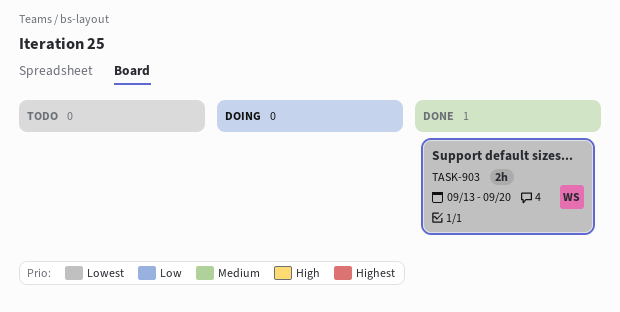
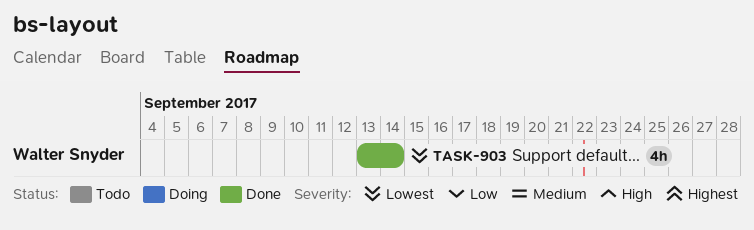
TASK-903, estimate: 2h -> 4h
TASK-903, due: Sep 20 -> Sep 14

